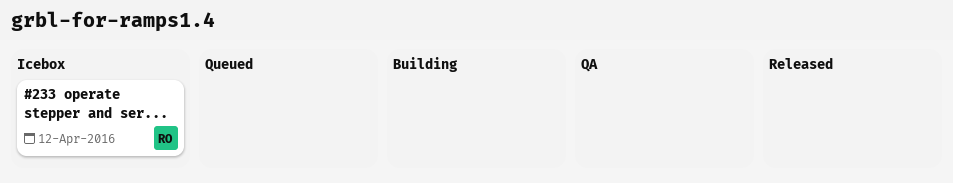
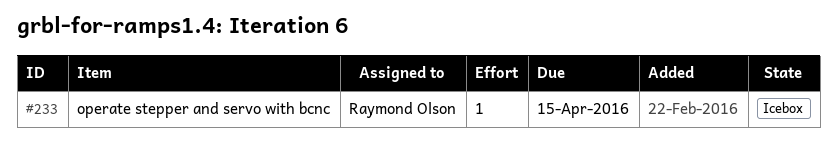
#233, due: Apr 12 -> Apr 15

